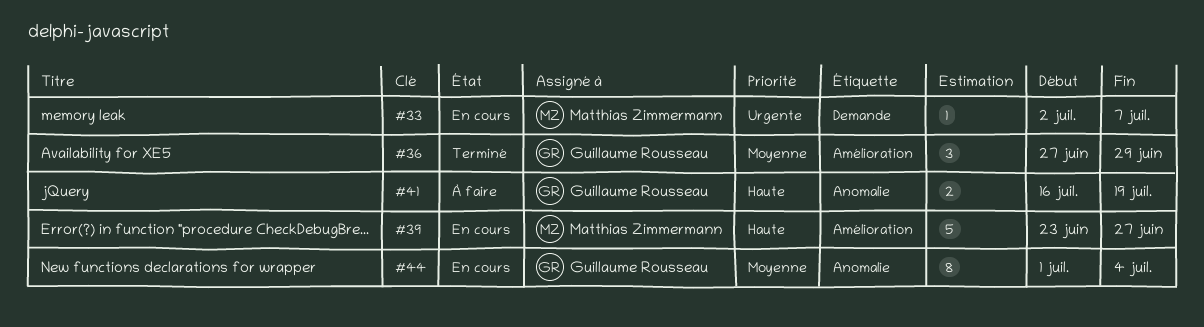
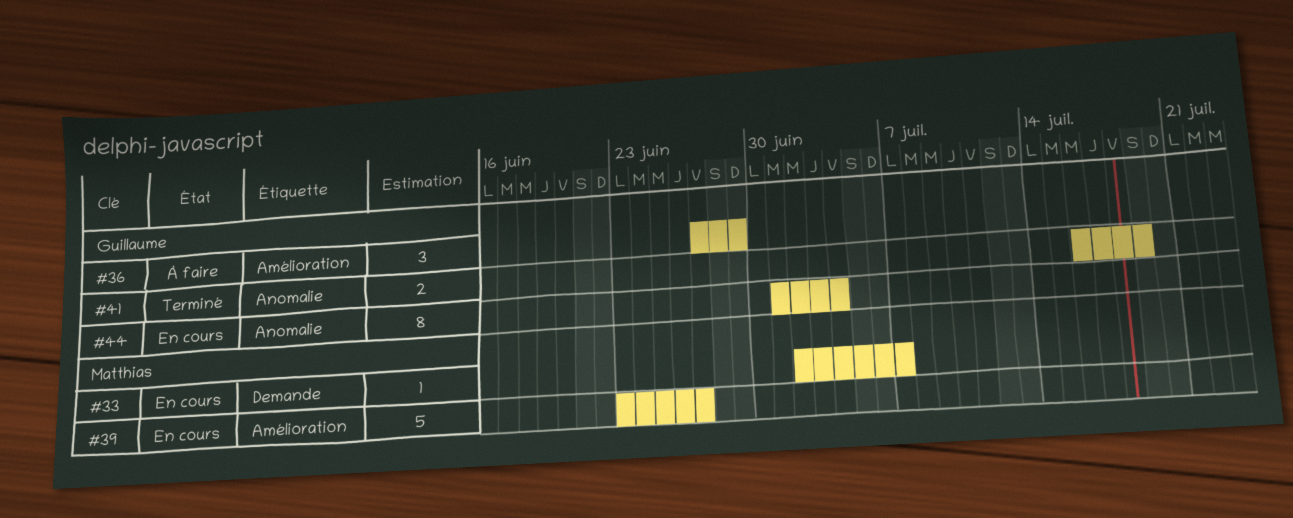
#36, status: Terminé -> À faire
#41, status: À faire -> Terminé

